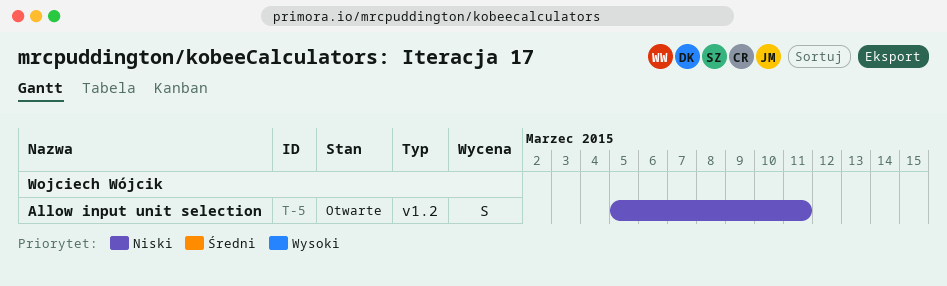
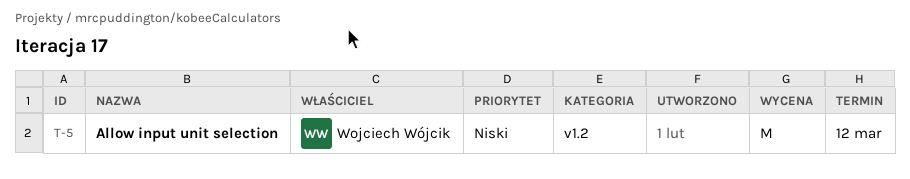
T-5, estimate: S -> M
T-5, due: Mar 11 -> Mar 12

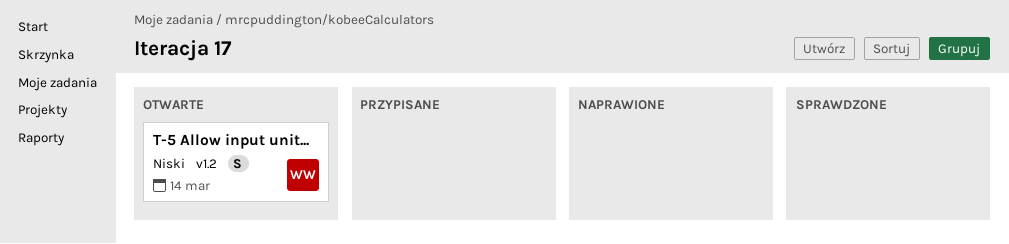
T-5, estimate: M -> S
T-5, due: Mar 12 -> Mar 14

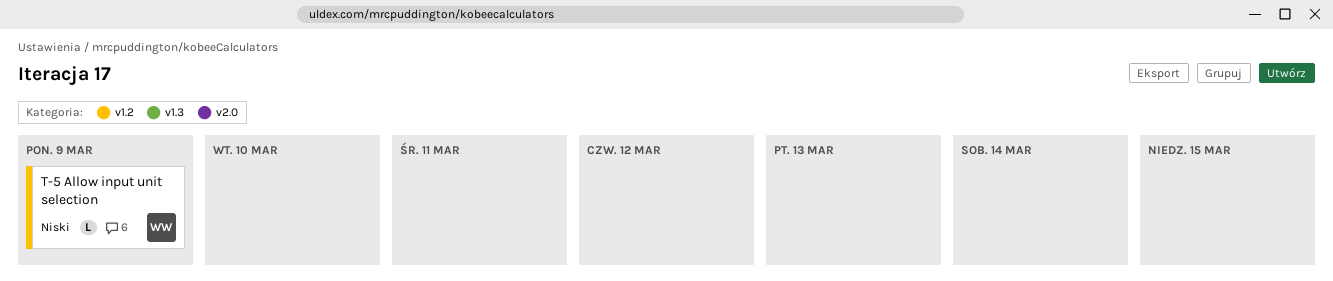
T-5, estimate: S -> L
T-5, due: Mar 14 -> Mar 9

